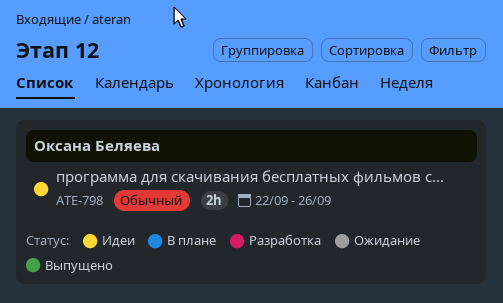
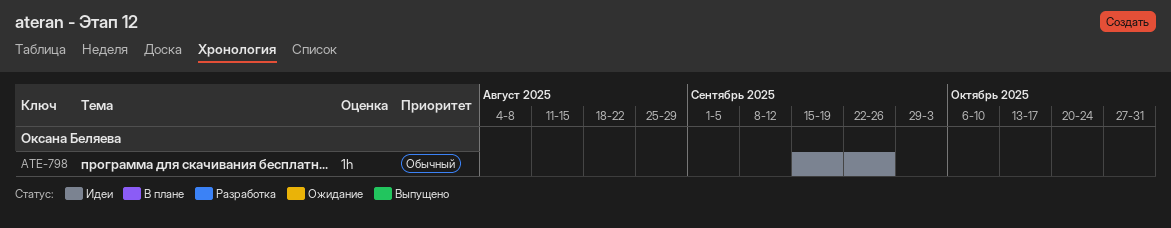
ATE-798, estimate: 2h -> 1h
ATE-798, start: Sep 22 -> Sep 15

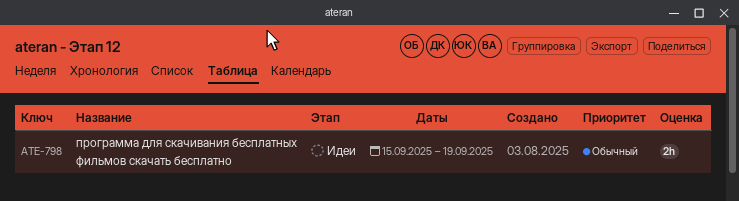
ATE-798, estimate: 1h -> 2h
ATE-798, due: Sep 26 -> Sep 19

